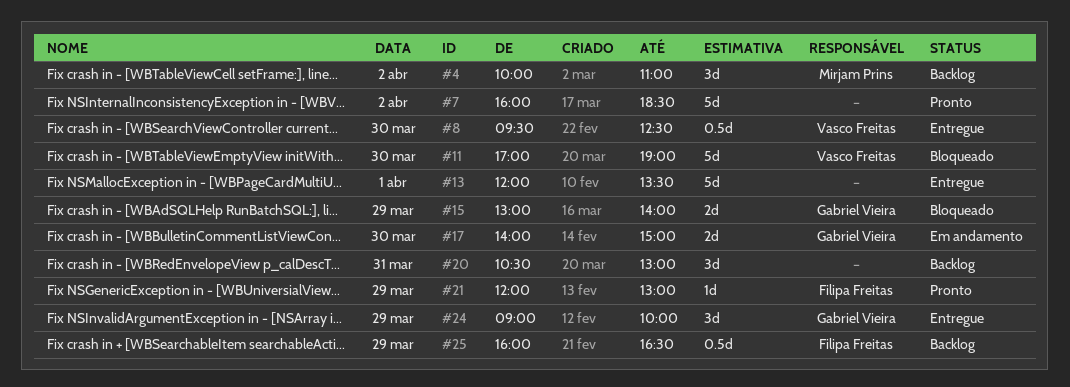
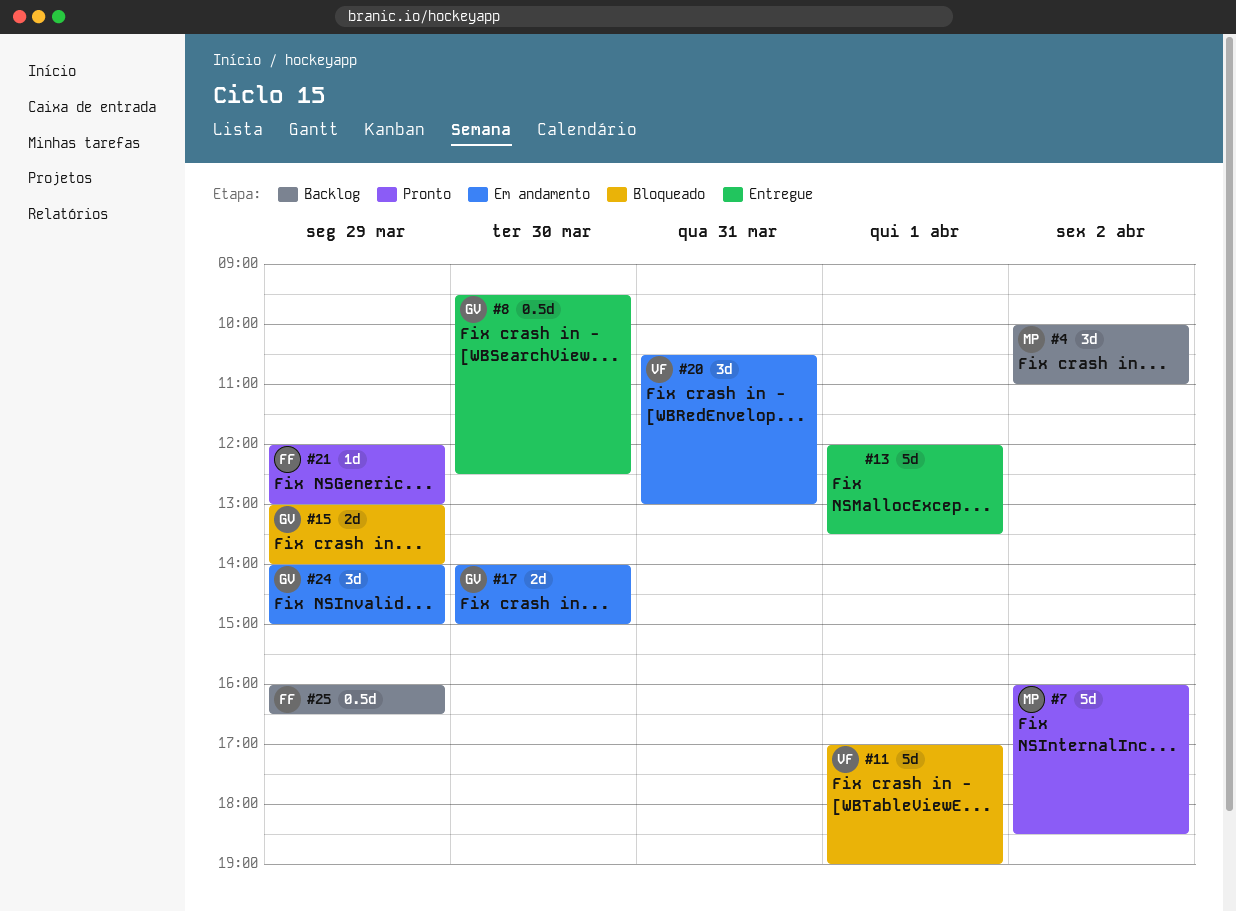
#7, owner: none -> Mirjam Prins
#8, owner: Vasco Freitas -> Gabriel Vieira
#11, day: Mar 30 -> Apr 1
#20, status: Backlog -> Em andamento
#20, owner: none -> Vasco Freitas
#24, status: Entregue -> Em andamento
#24, begins: 09:00 -> 14:00
#24, ends: 10:00 -> 15:00

